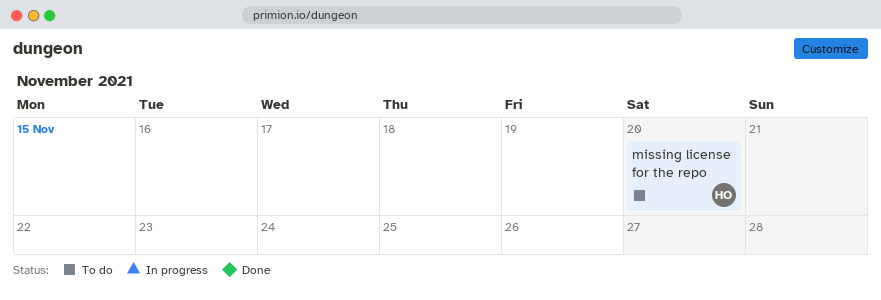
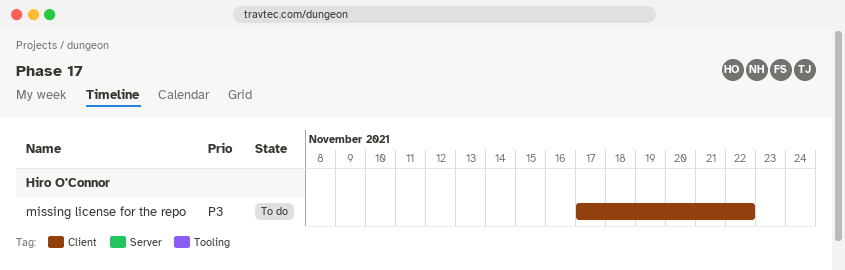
missing license for the repo, due: Nov 20 -> Nov 22

